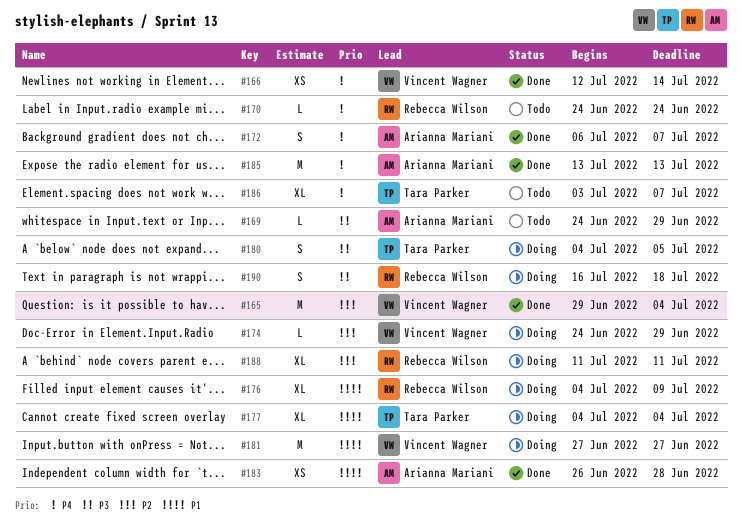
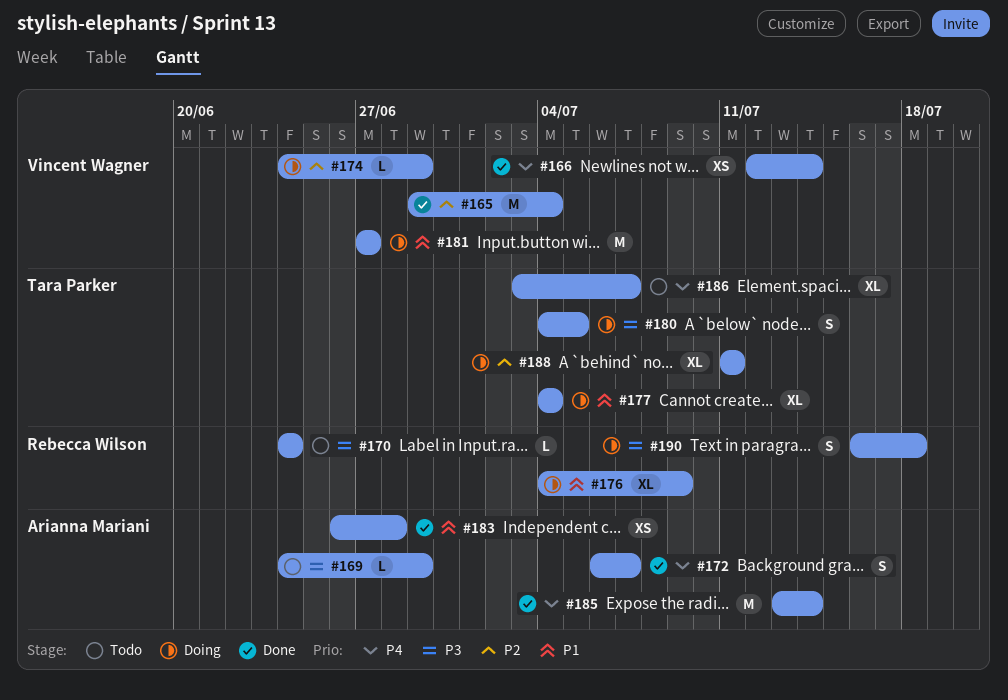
#170, priority: P4 -> P3
#185, due: Jul 13 -> Jul 14
#188, owner: Rebecca Wilson -> Tara Parker

